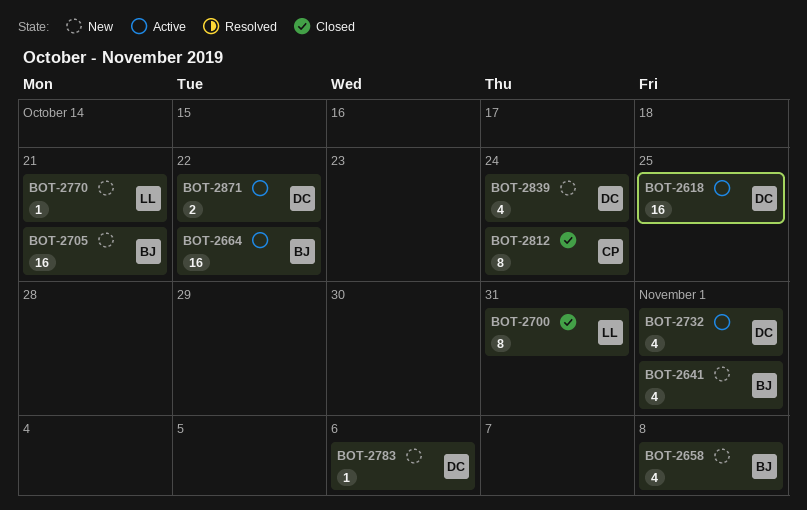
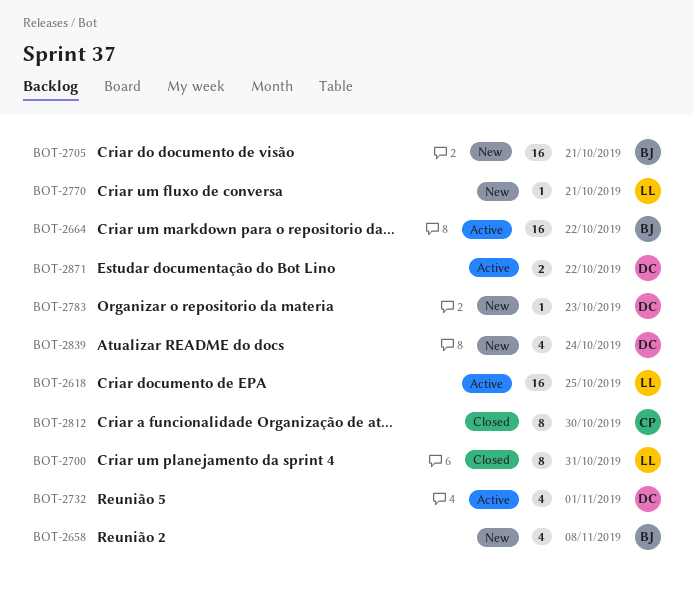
BOT-2618, owner: DC -> LL
BOT-2641: present -> none
BOT-2783, due: Nov 6 -> Oct 23
BOT-2812, due: Oct 24 -> Oct 30

